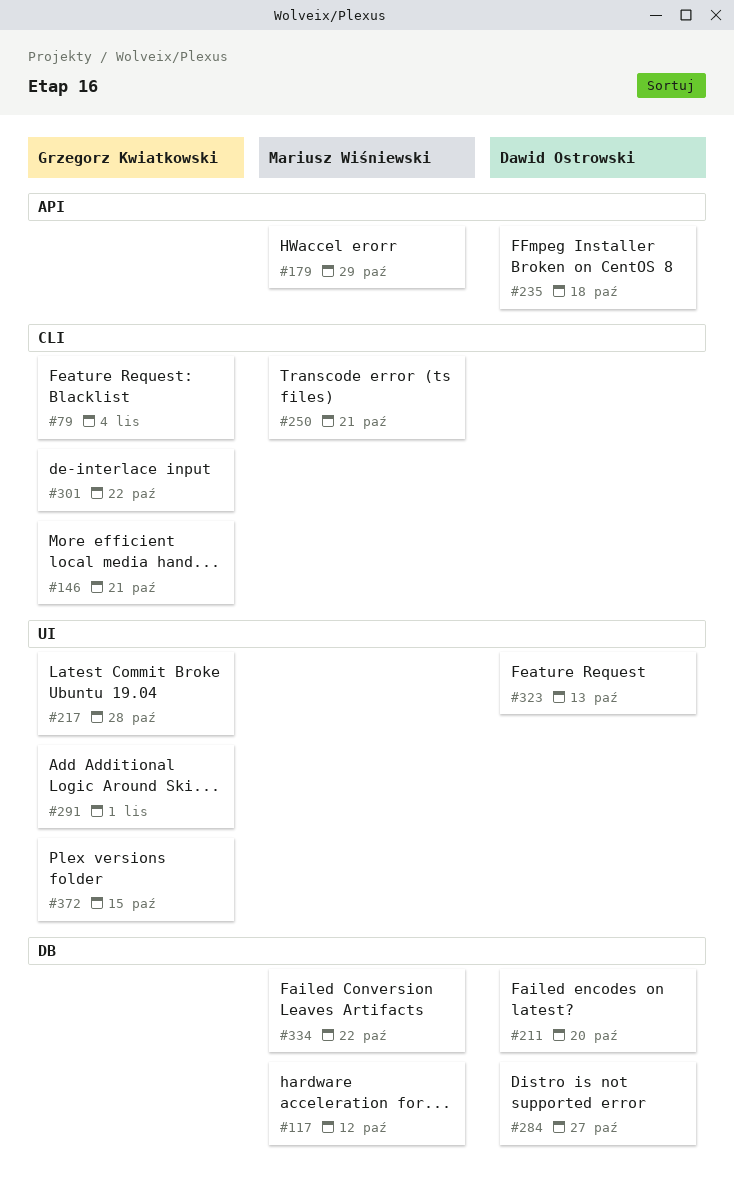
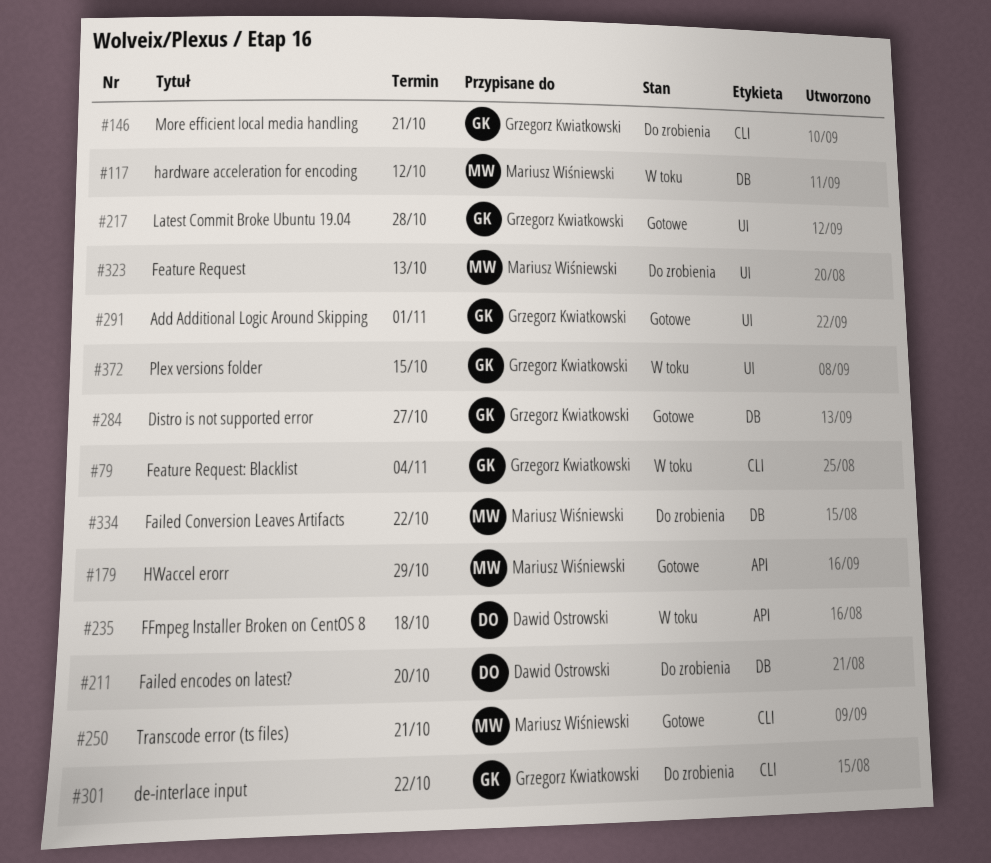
#284, owner: Dawid Ostrowski -> Grzegorz Kwiatkowski
#323, owner: Dawid Ostrowski -> Mariusz Wiśniewski

